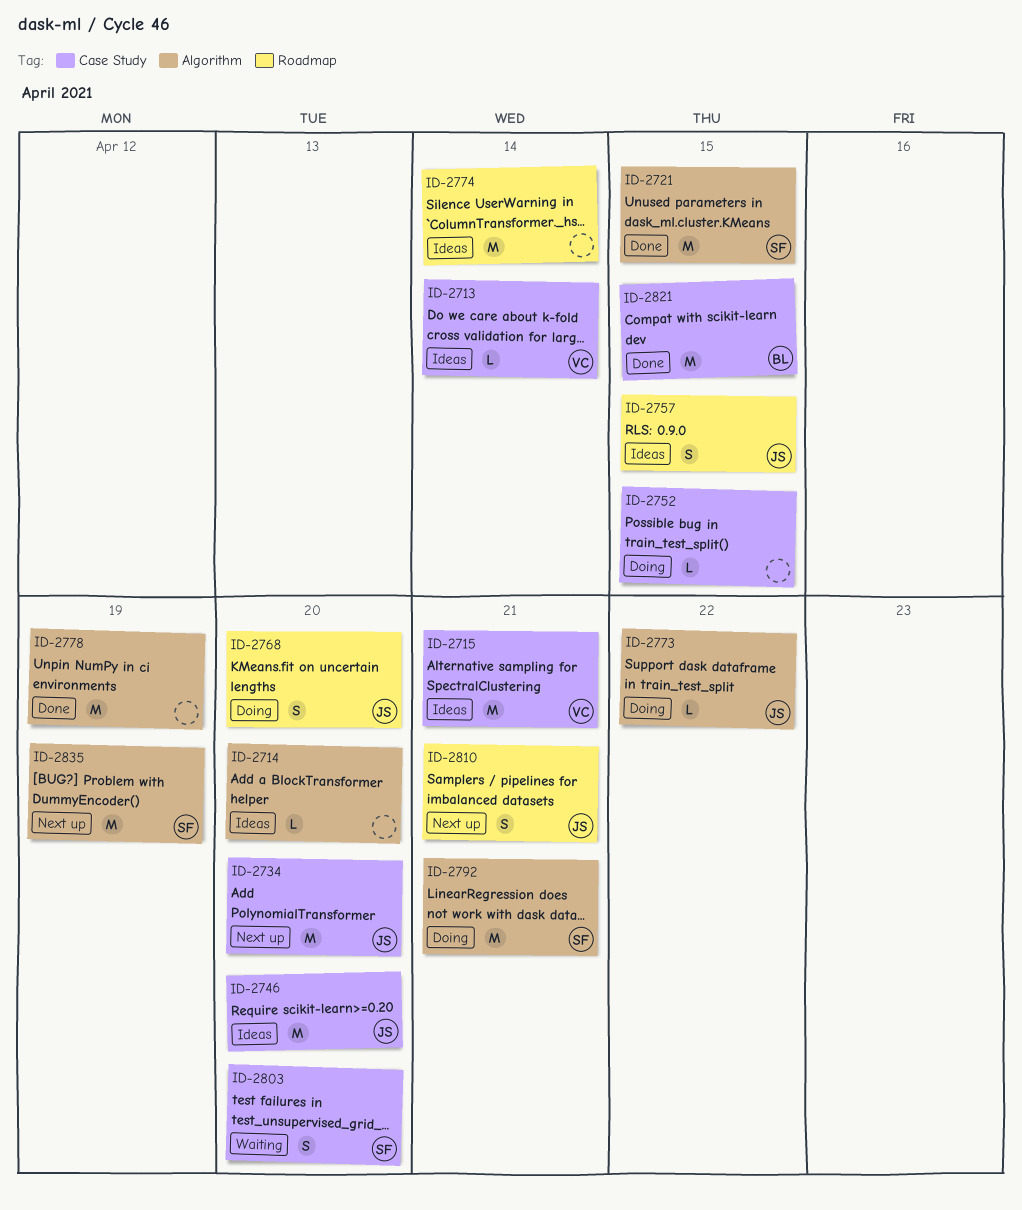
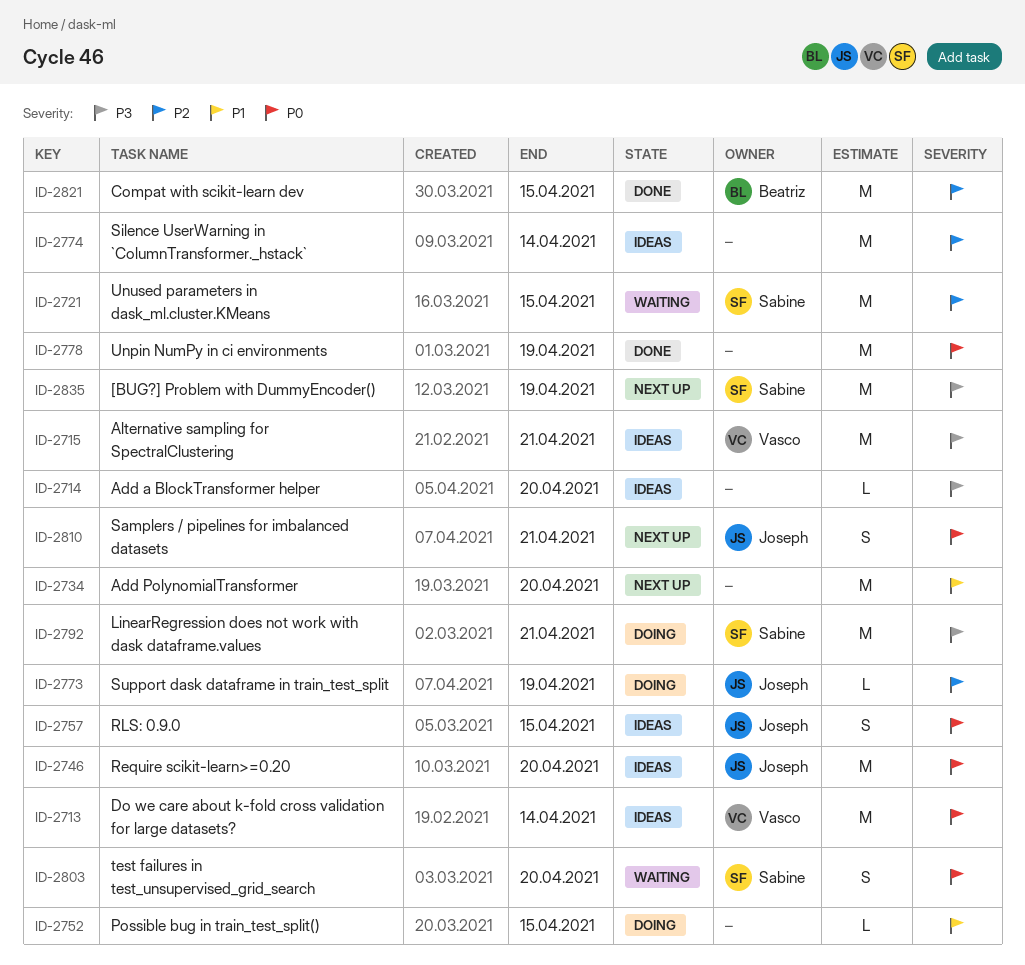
ID-2713, estimate: L -> M
ID-2721, status: Done -> Waiting
ID-2734, owner: Joseph -> none
ID-2768: present -> none
ID-2773, due: Apr 22 -> Apr 19

